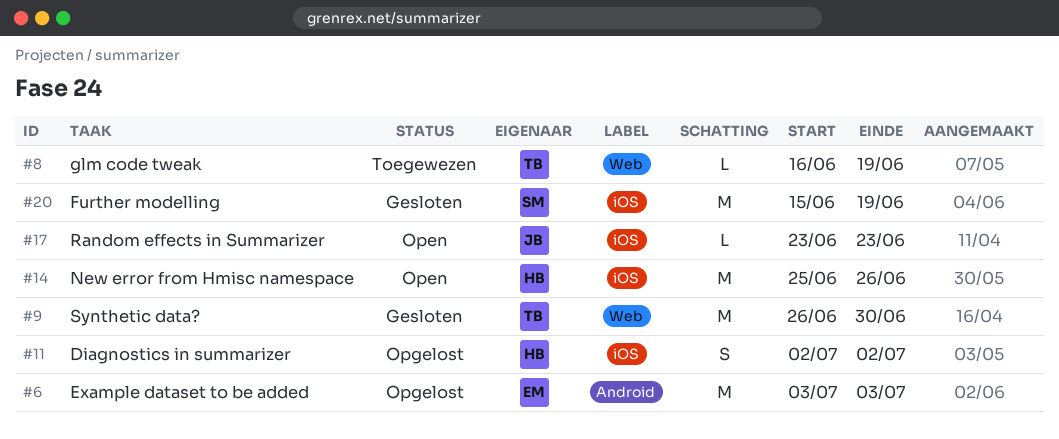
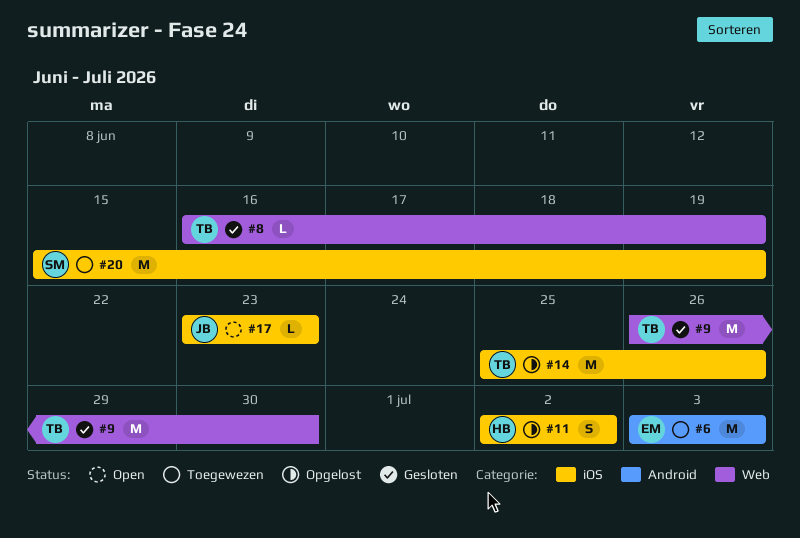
#6, status: Opgelost -> Toegewezen
#8, status: Toegewezen -> Gesloten
#14, status: Open -> Opgelost
#14, owner: HB -> TB
#20, status: Gesloten -> Toegewezen

